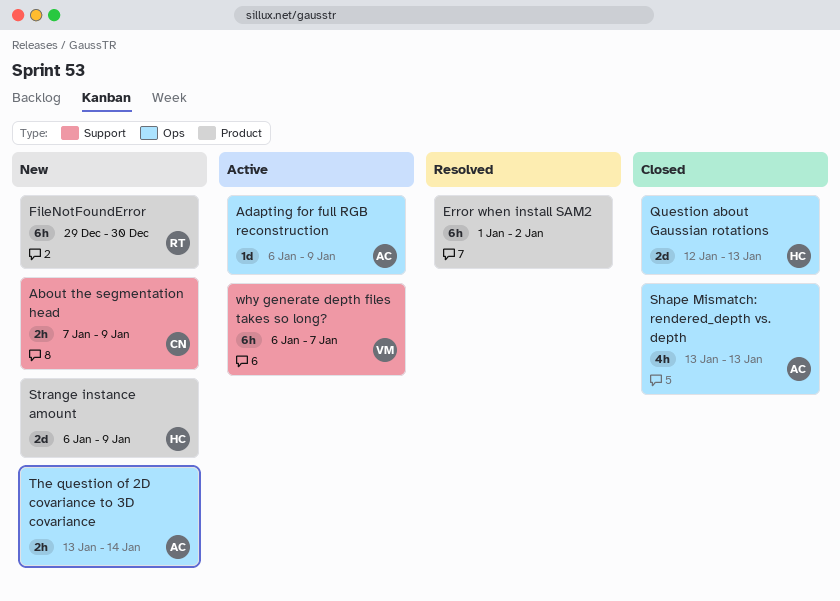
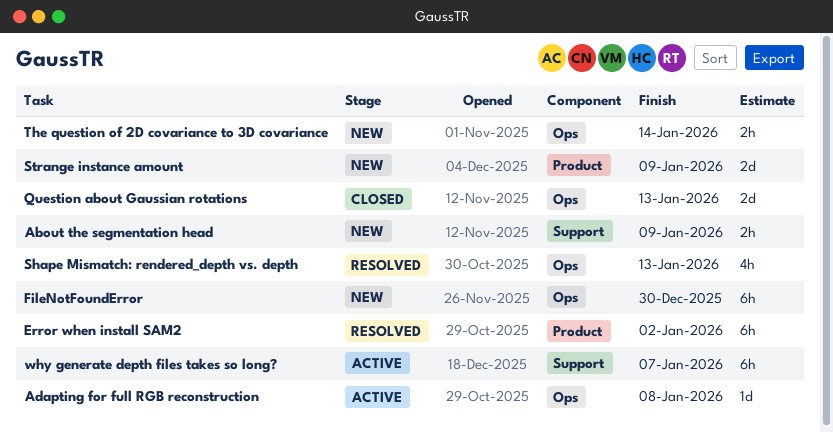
Adapting for full RGB reconstruction, due: Jan 9 -> Jan 8
FileNotFoundError, label: Product -> Ops
Shape Mismatch: rendered_depth vs. depth, status: Closed -> Resolved

